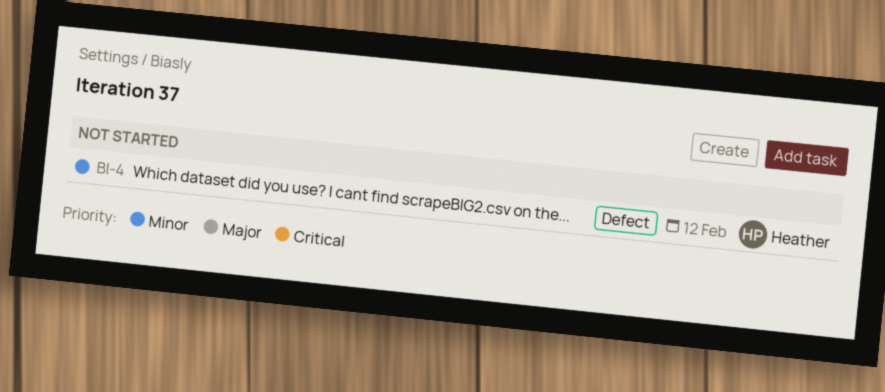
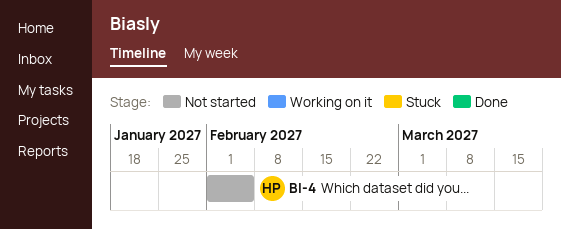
BI-4, due: Feb 12 -> Feb 5

